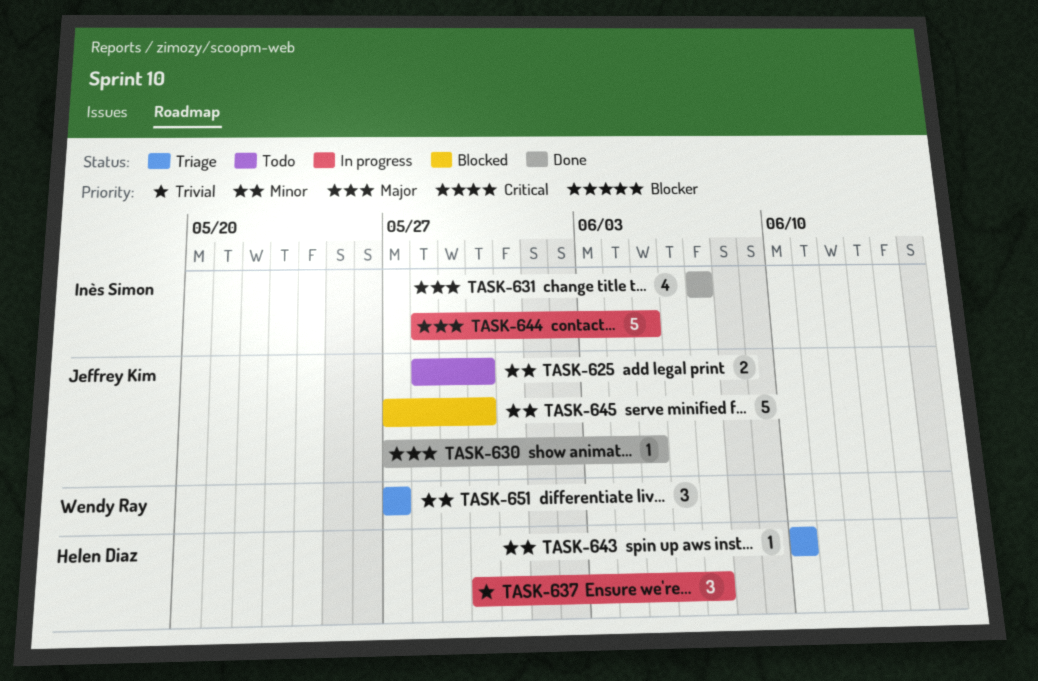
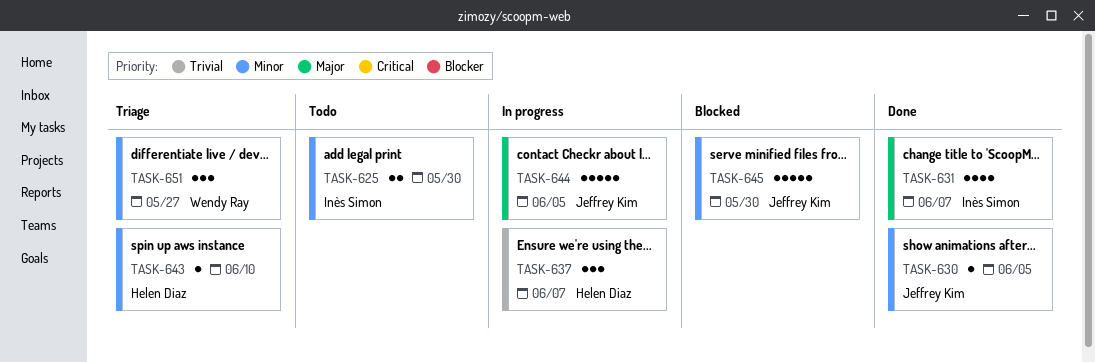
TASK-625, owner: Jeffrey Kim -> Inès Simon
TASK-630, priority: Major -> Minor
TASK-644, owner: Inès Simon -> Jeffrey Kim

